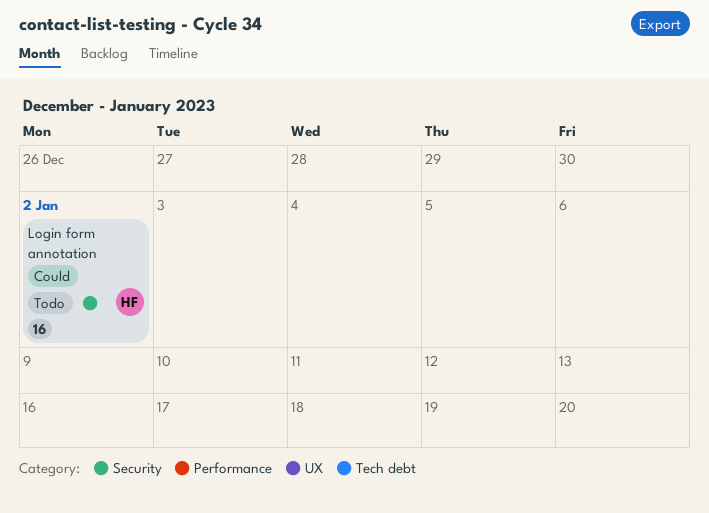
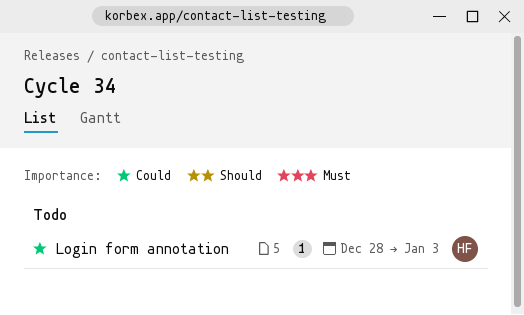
Login form annotation, estimate: 16 -> 1
Login form annotation, due: Jan 2 -> Jan 3

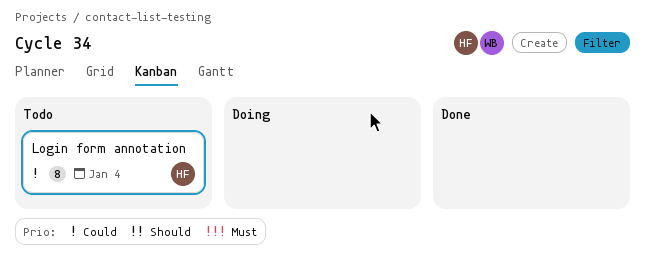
Login form annotation, estimate: 1 -> 8
Login form annotation, due: Jan 3 -> Jan 4

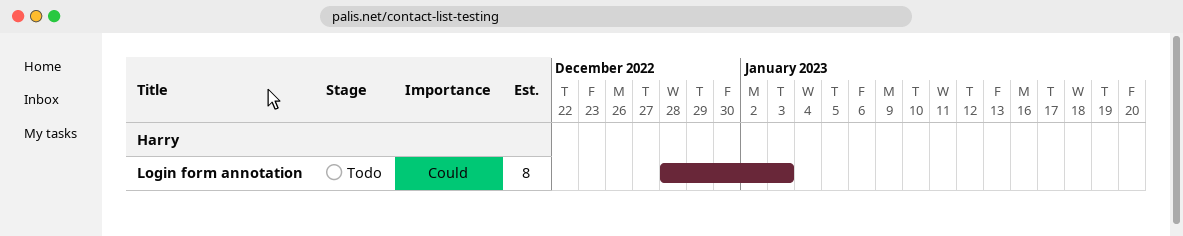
Login form annotation, due: Jan 4 -> Jan 3

